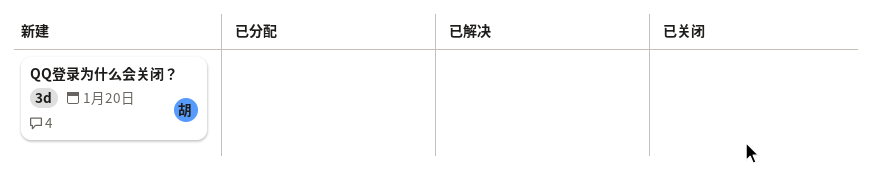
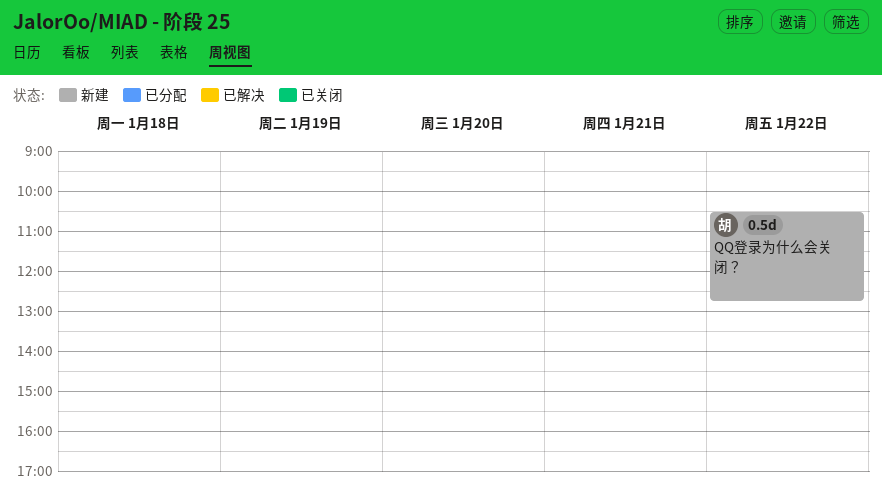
QQ登录为什么会关闭？, estimate: 3d -> 0.5d
QQ登录为什么会关闭？, day: Jan 20 -> Jan 22

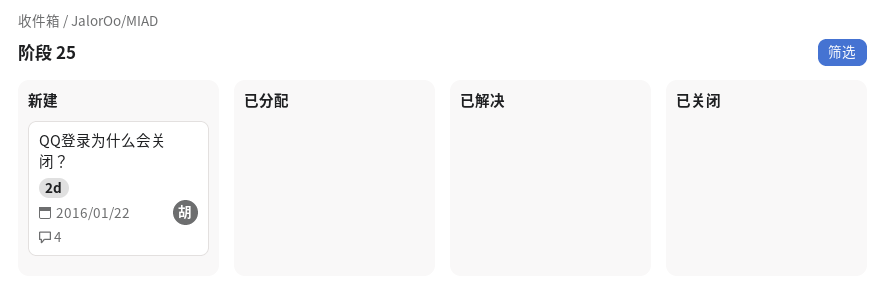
QQ登录为什么会关闭？, estimate: 0.5d -> 2d

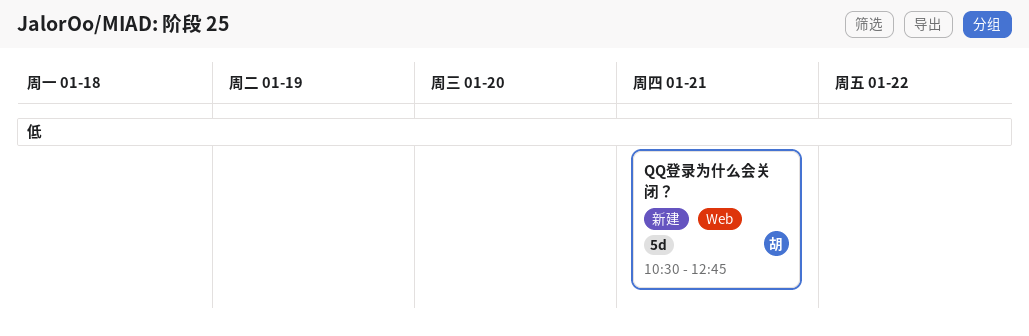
QQ登录为什么会关闭？, estimate: 2d -> 5d
QQ登录为什么会关闭？, day: Jan 22 -> Jan 21

